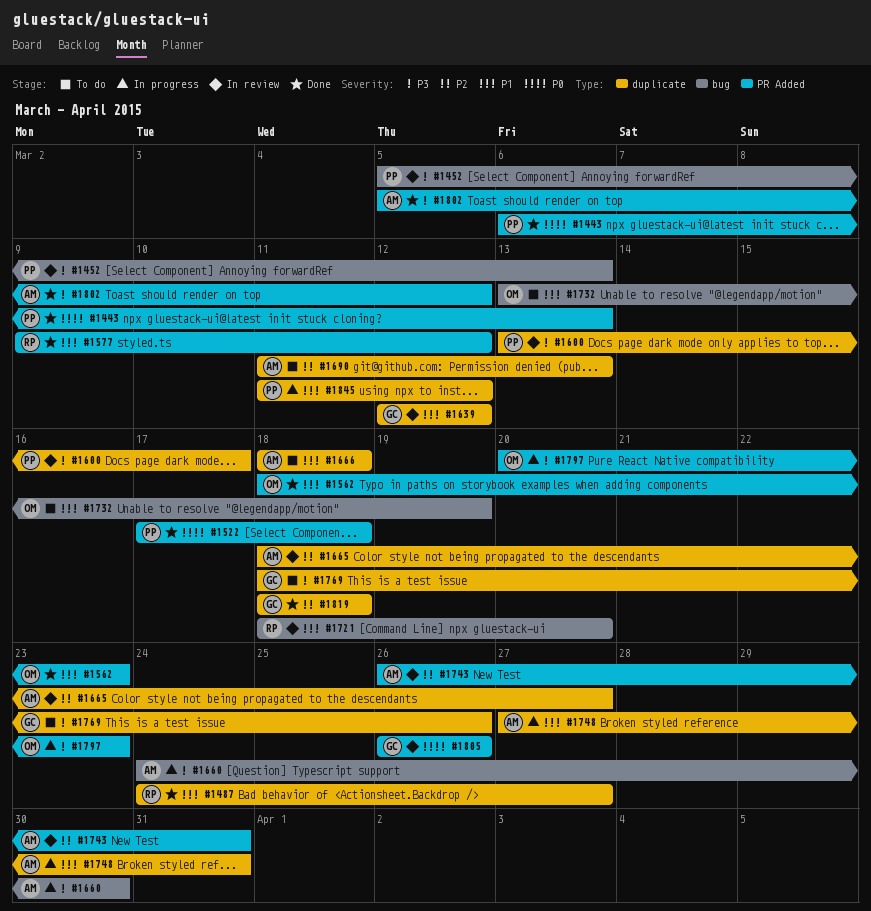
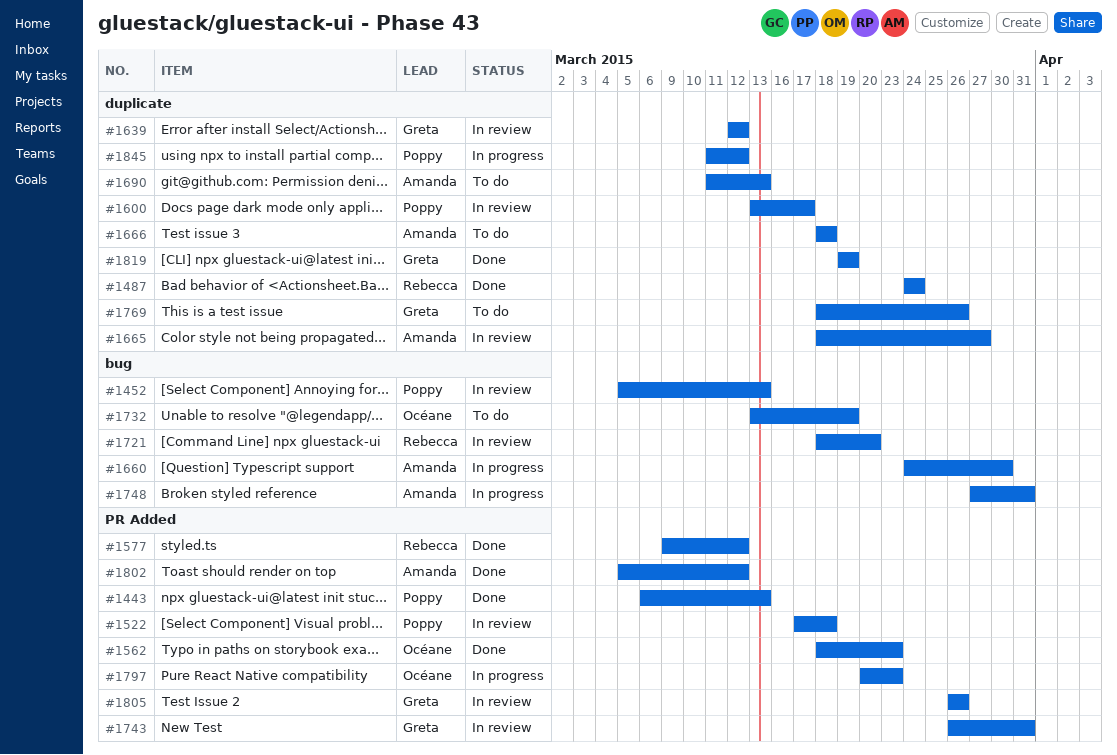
#1487, due: Mar 27 -> Mar 24
#1522, status: Done -> In review
#1743, owner: Amanda -> Greta
#1748, label: duplicate -> bug
#1819, start: Mar 18 -> Mar 19
#1819, due: Mar 18 -> Mar 19

